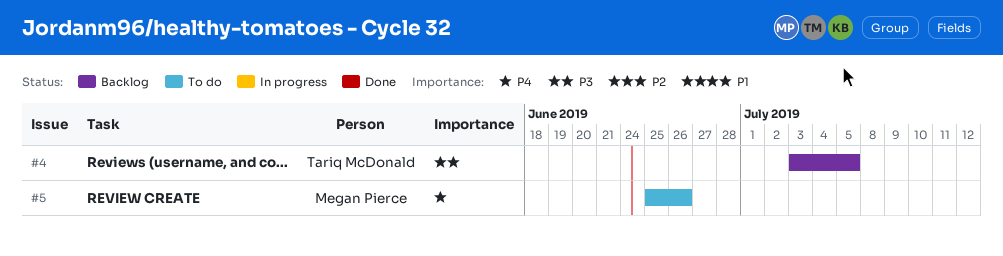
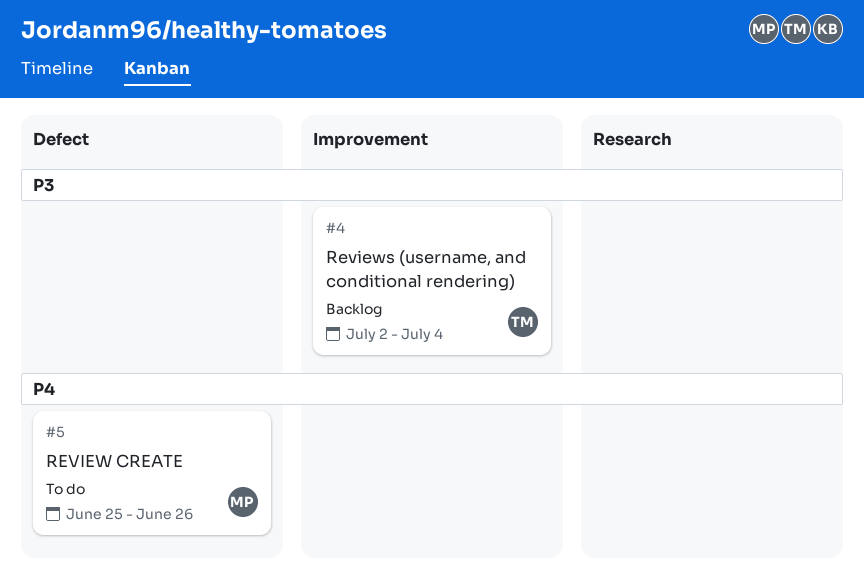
#4, start: Jul 3 -> Jul 2
#4, due: Jul 5 -> Jul 4

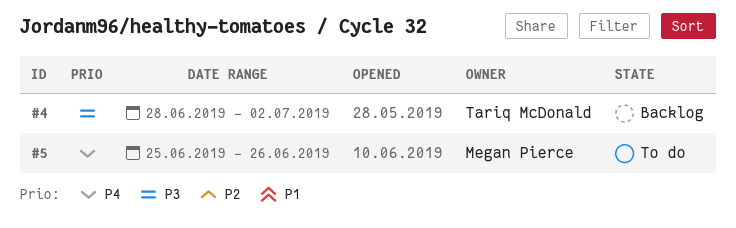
#4, start: Jul 2 -> Jun 28
#4, due: Jul 4 -> Jul 2

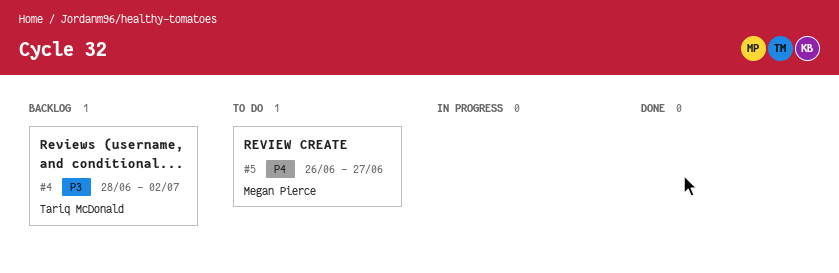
#5, start: Jun 25 -> Jun 26
#5, due: Jun 26 -> Jun 27

